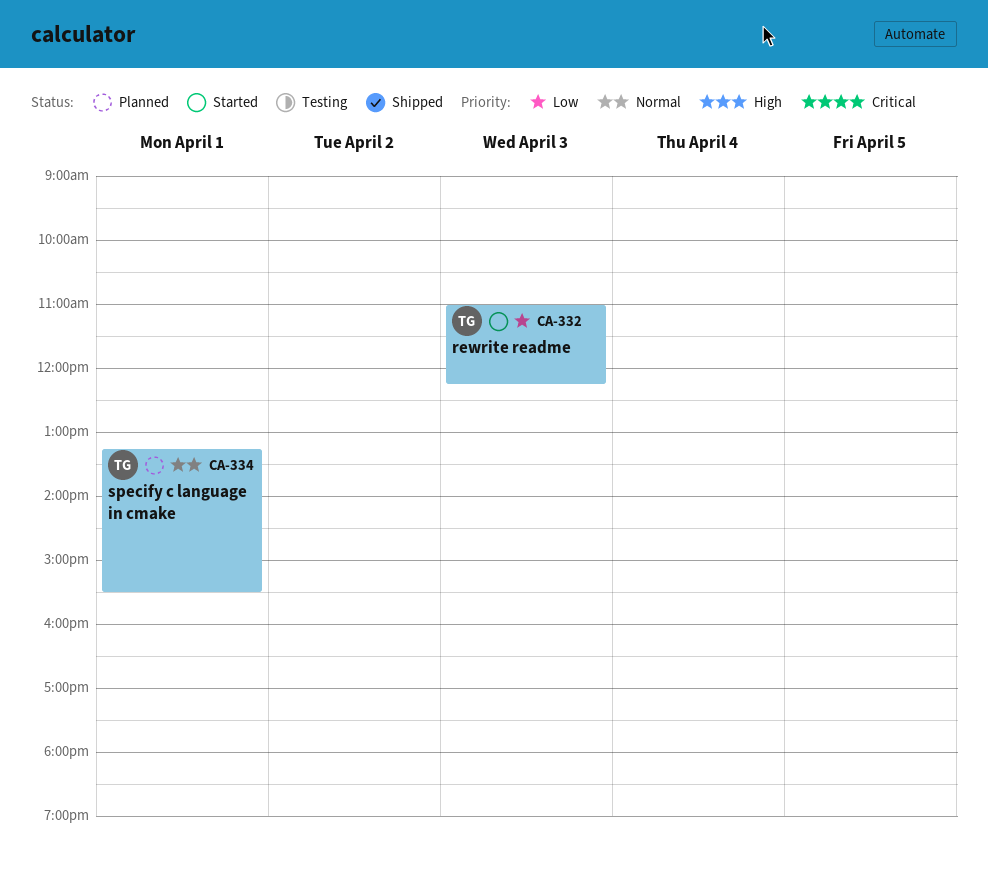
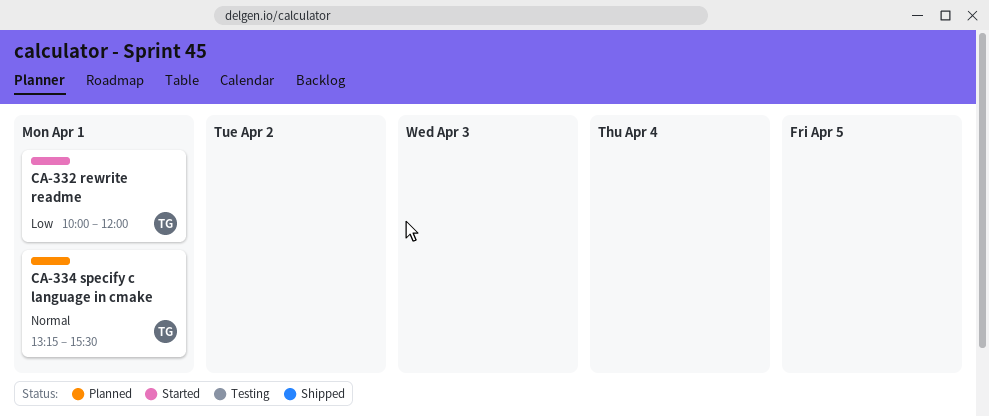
CA-332, day: Apr 3 -> Apr 1
CA-332, begins: 11:00 -> 10:00
CA-332, ends: 12:15 -> 12:00

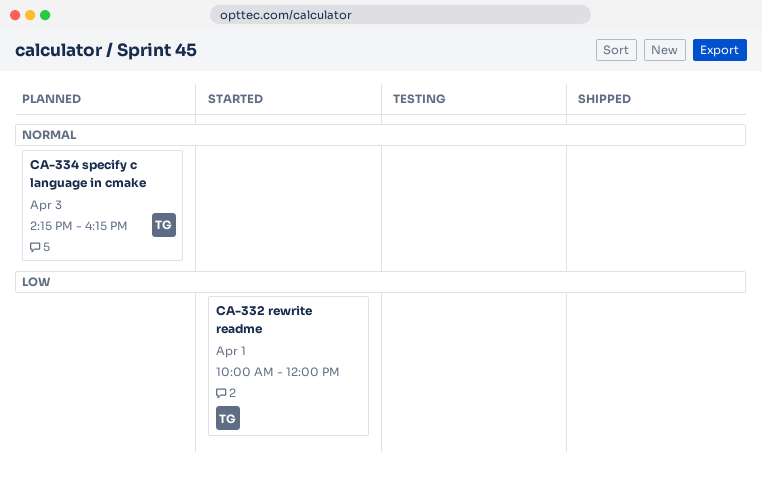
CA-334, day: Apr 1 -> Apr 3
CA-334, begins: 13:15 -> 14:15
CA-334, ends: 15:30 -> 16:15

